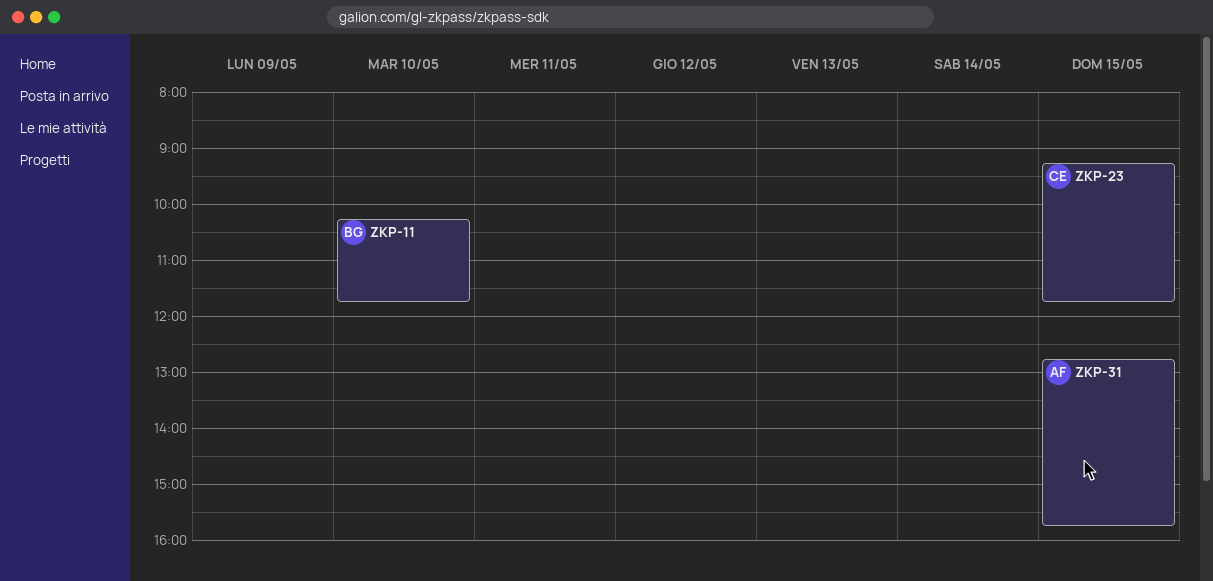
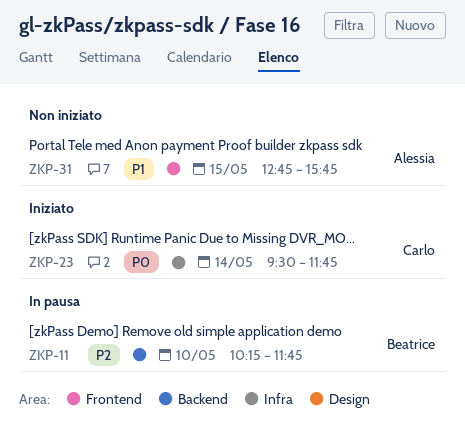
ZKP-23, day: May 15 -> May 14
ZKP-23, begins: 09:15 -> 09:30

